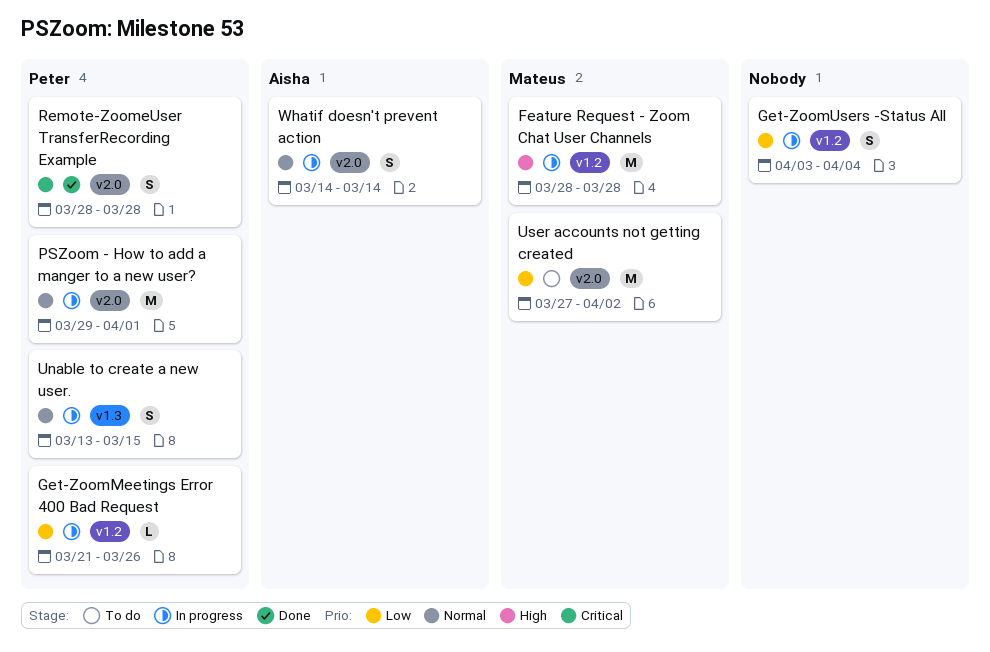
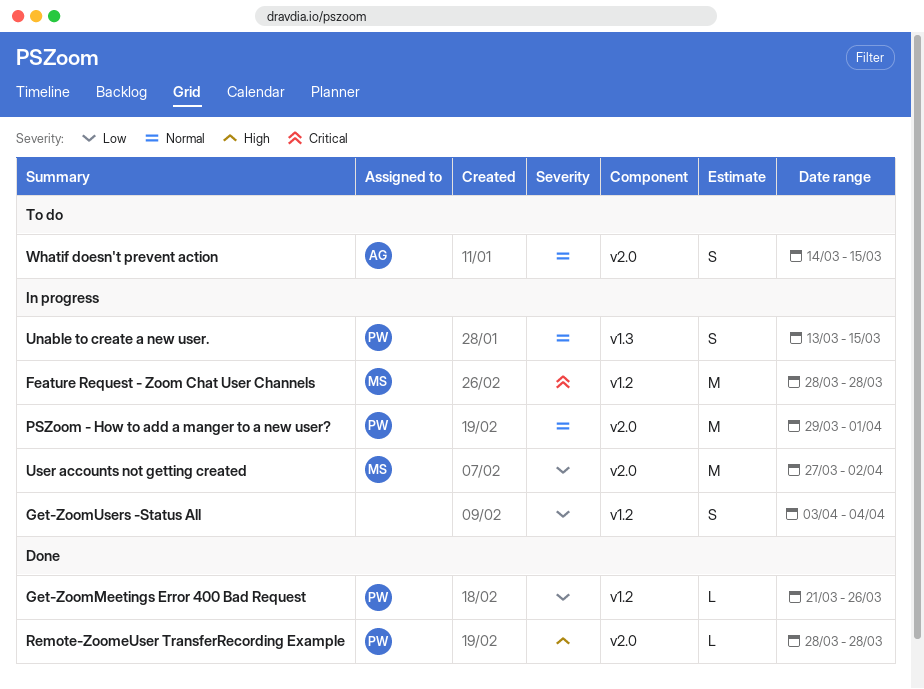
Feature Request - Zoom Chat User Channels, priority: High -> Critical
Get-ZoomMeetings Error 400 Bad Request, status: In progress -> Done
Remote-ZoomeUser TransferRecording Example, priority: Critical -> High
Remote-ZoomeUser TransferRecording Example, estimate: S -> L
User accounts not getting created, status: To do -> In progress
Whatif doesn't prevent action, status: In progress -> To do
Whatif doesn't prevent action, due: Mar 14 -> Mar 15

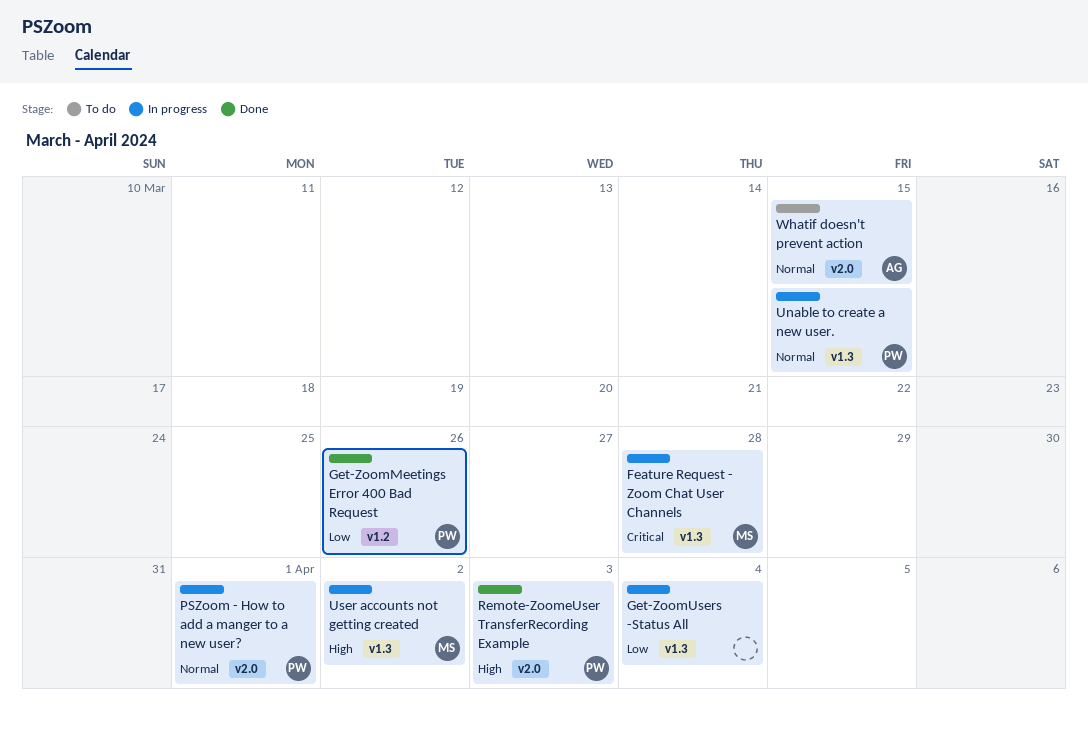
Feature Request - Zoom Chat User Channels, label: v1.2 -> v1.3
Get-ZoomUsers -Status All, label: v1.2 -> v1.3
Remote-ZoomeUser TransferRecording Example, due: Mar 28 -> Apr 3
User accounts not getting created, priority: Low -> High
User accounts not getting created, label: v2.0 -> v1.3

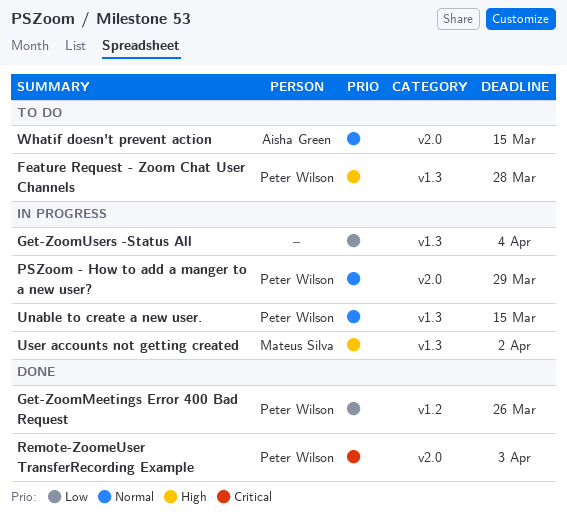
Feature Request - Zoom Chat User Channels, status: In progress -> To do
Feature Request - Zoom Chat User Channels, owner: Mateus Silva -> Peter Wilson
Feature Request - Zoom Chat User Channels, priority: Critical -> High
PSZoom - How to add a manger to a new user?, due: Apr 1 -> Mar 29
Remote-ZoomeUser TransferRecording Example, priority: High -> Critical

